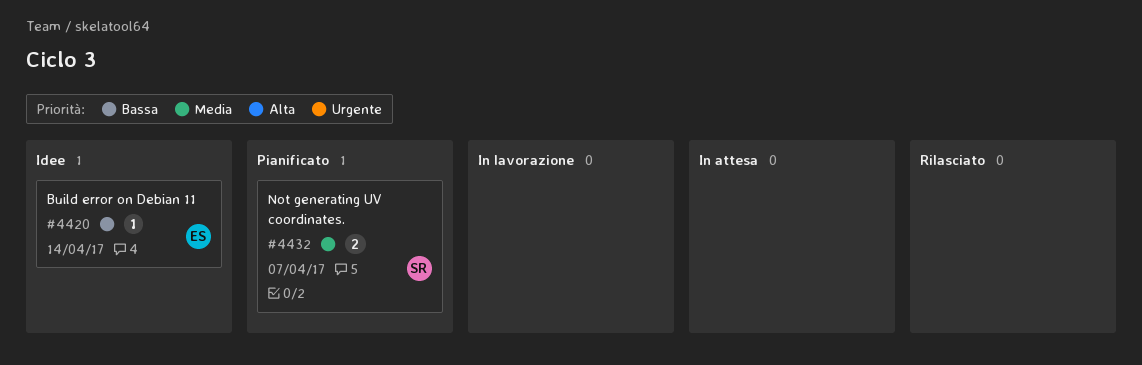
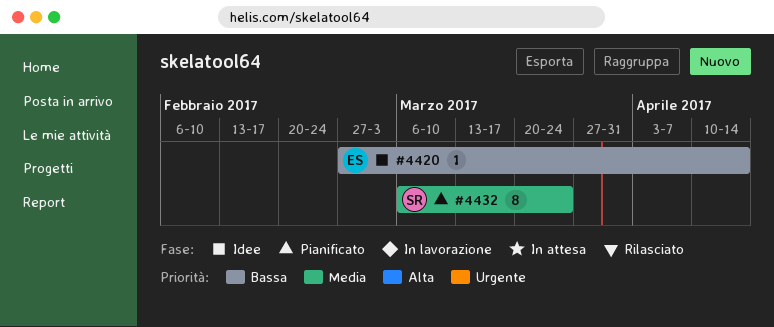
#4432, estimate: 2 -> 8
#4432, due: Apr 7 -> Mar 24

